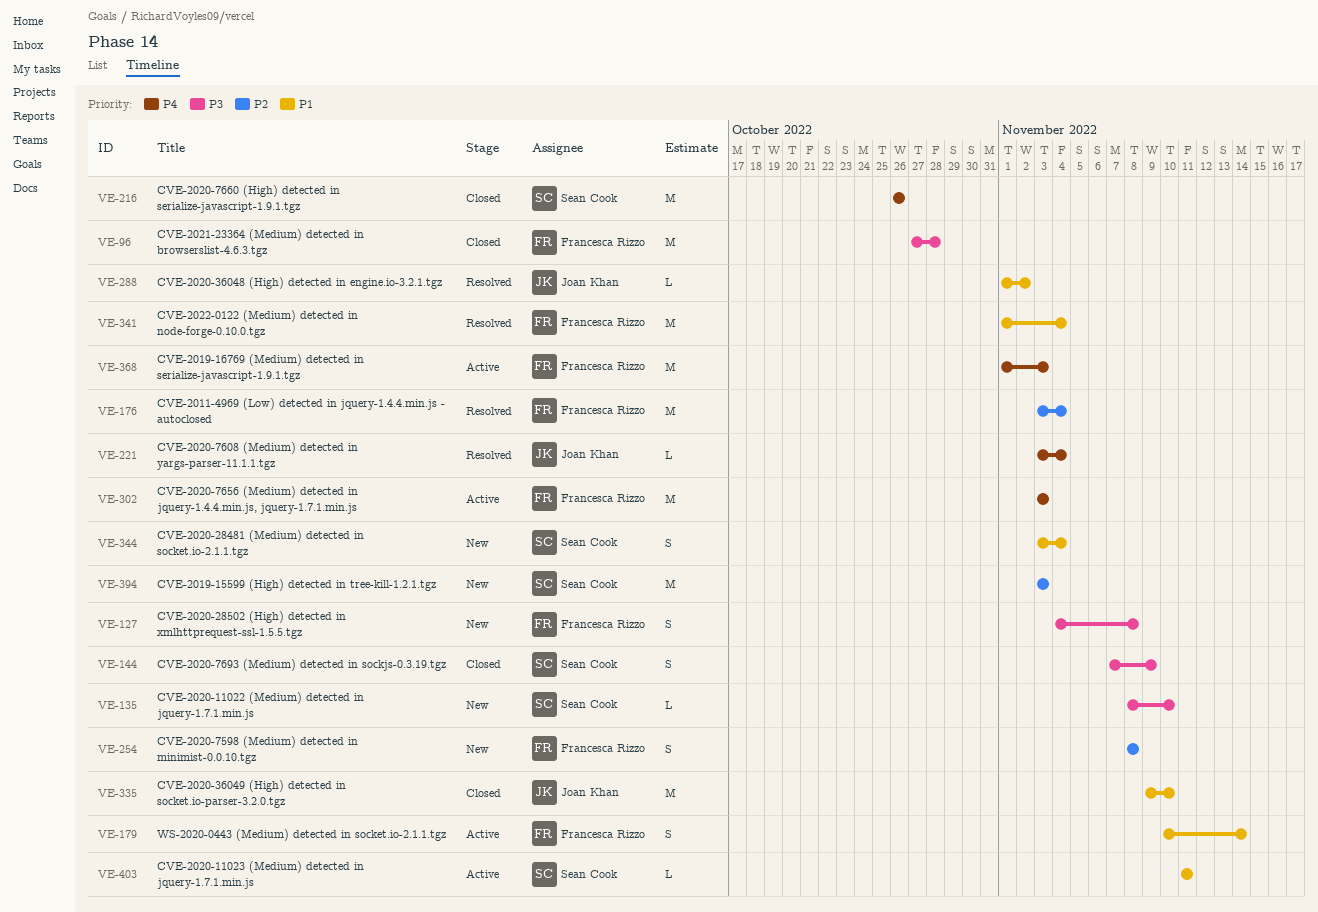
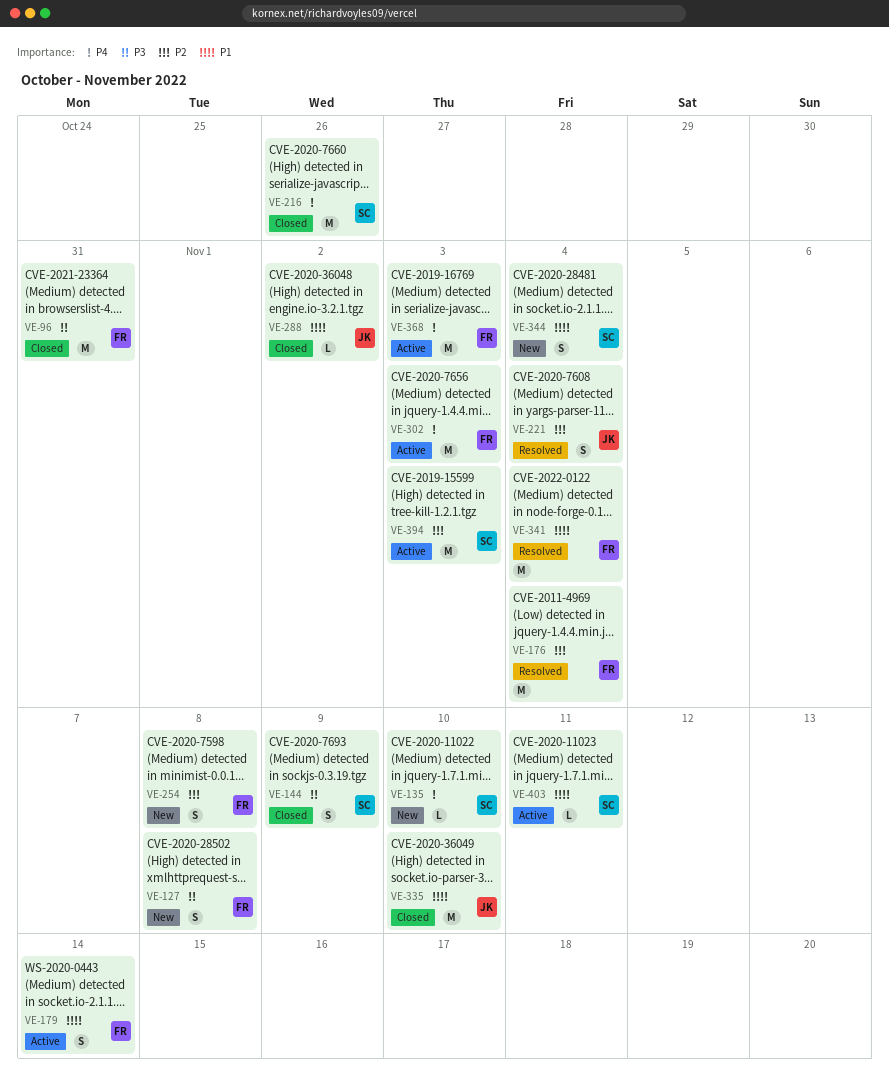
VE-96, due: Oct 28 -> Oct 31
VE-135, priority: P3 -> P4
VE-221, priority: P4 -> P2
VE-221, estimate: L -> S
VE-288, status: Resolved -> Closed
VE-394, status: New -> Active

